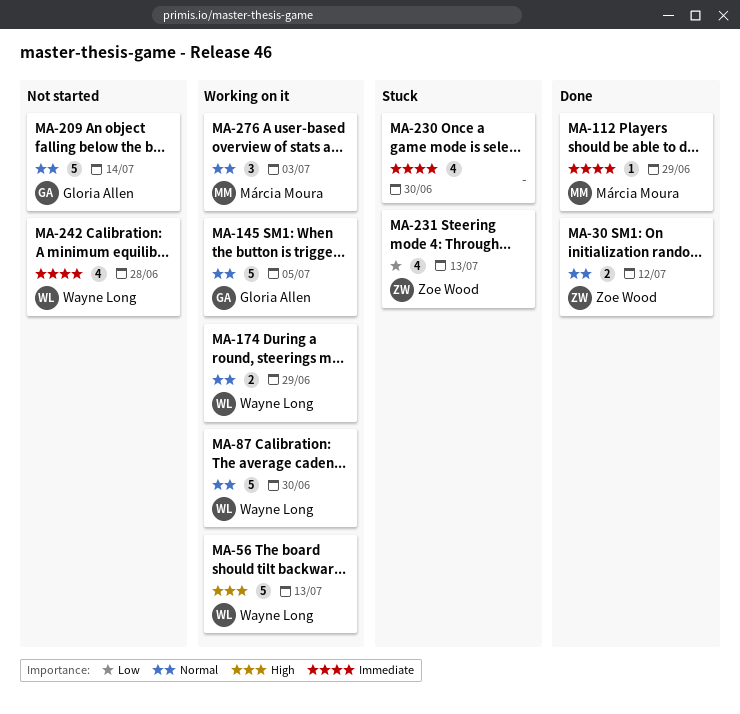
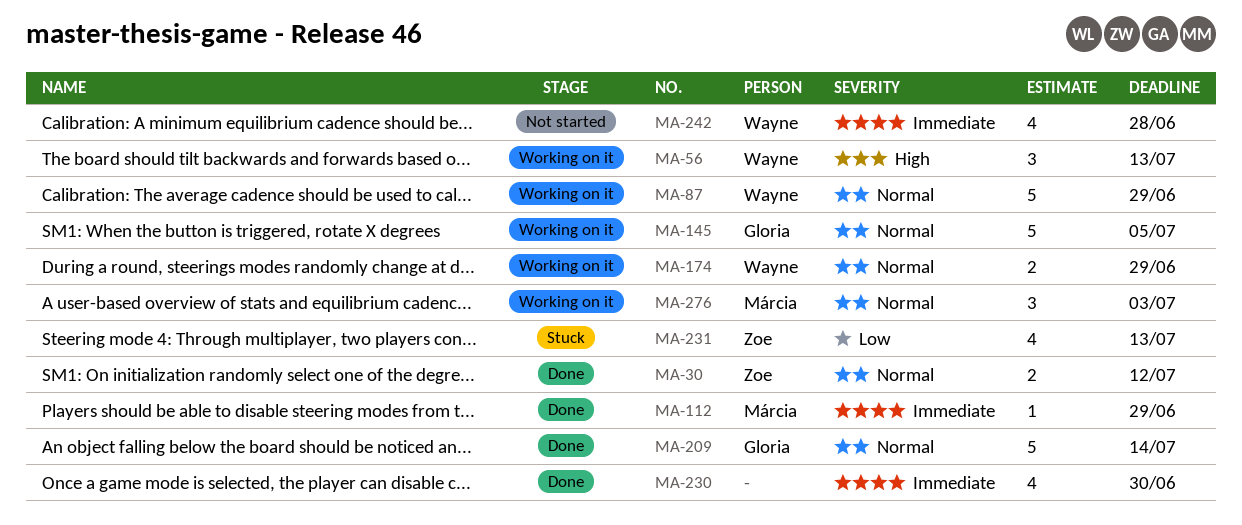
MA-56, estimate: 5 -> 3
MA-87, due: Jun 30 -> Jun 29
MA-209, status: Not started -> Done
MA-230, status: Stuck -> Done

